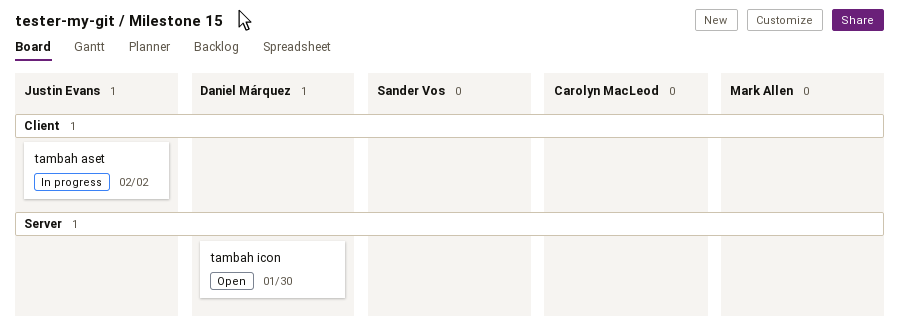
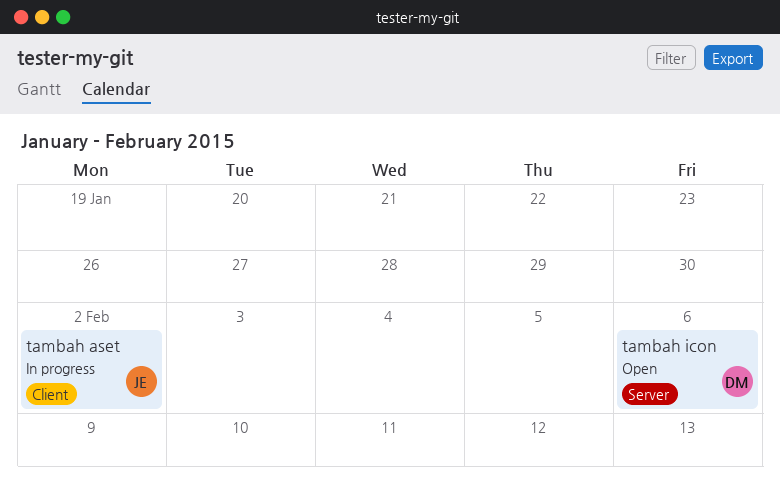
tambah icon, due: Jan 30 -> Feb 6

